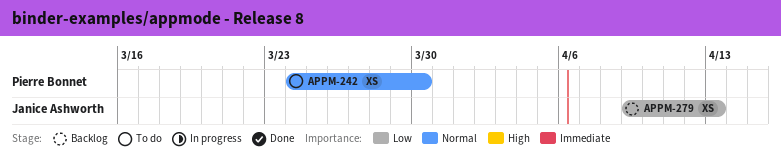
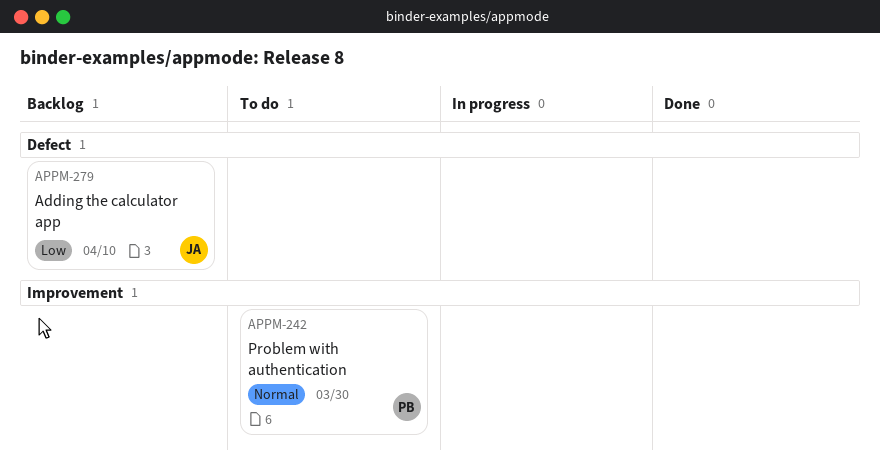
APPM-279, due: Apr 13 -> Apr 10

